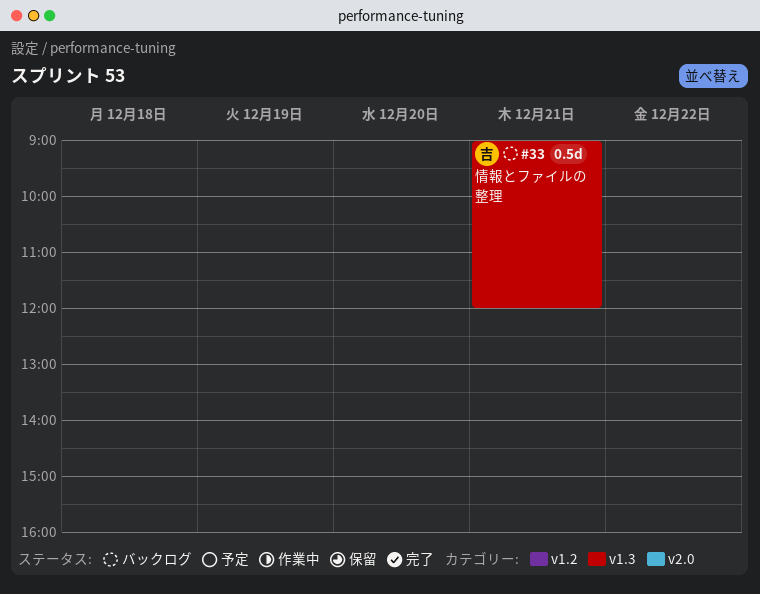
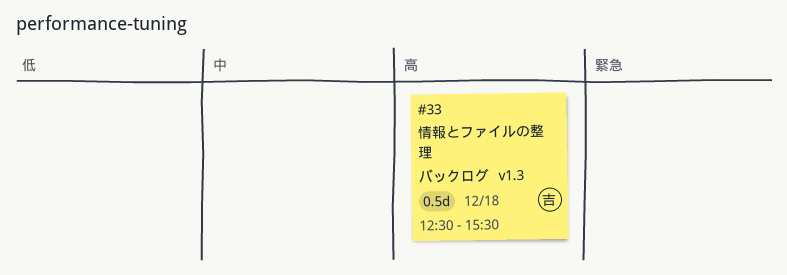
#33, day: Dec 21 -> Dec 18
#33, begins: 09:00 -> 12:30
#33, ends: 12:00 -> 15:30

